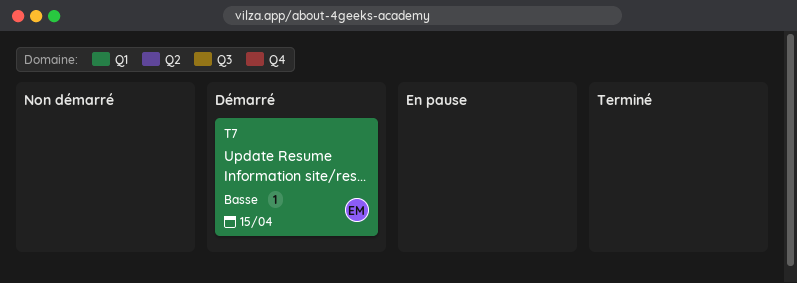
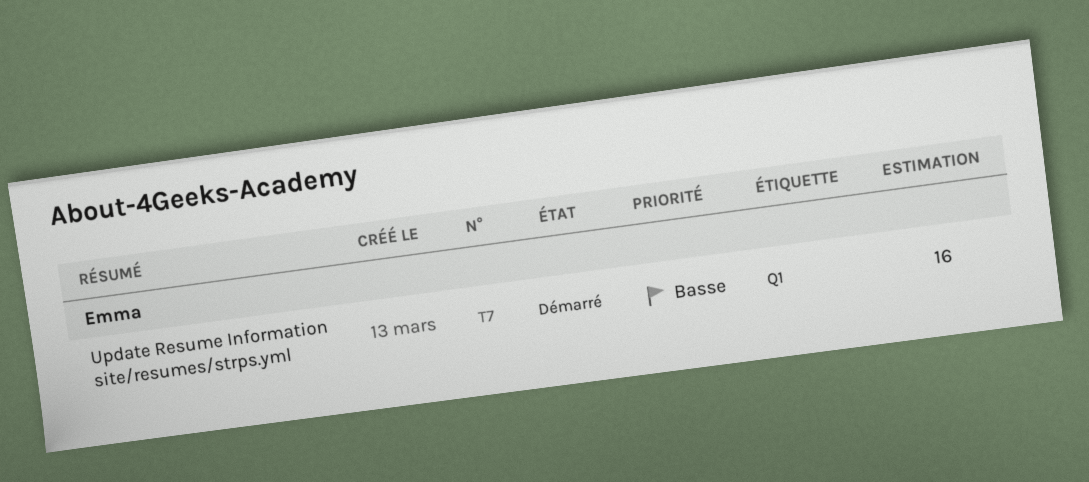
T7, estimate: 1 -> 16

